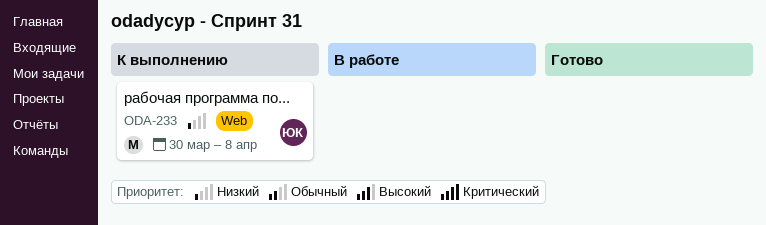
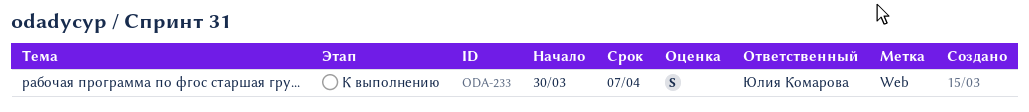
ODA-233, estimate: M -> S
ODA-233, due: Apr 8 -> Apr 7

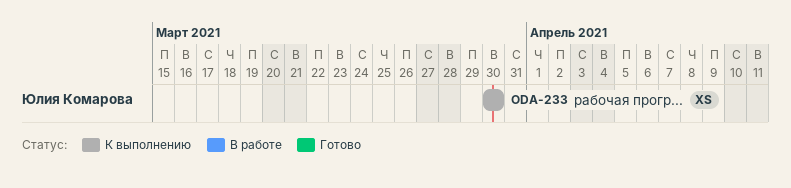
ODA-233, estimate: S -> XS
ODA-233, due: Apr 7 -> Mar 30

